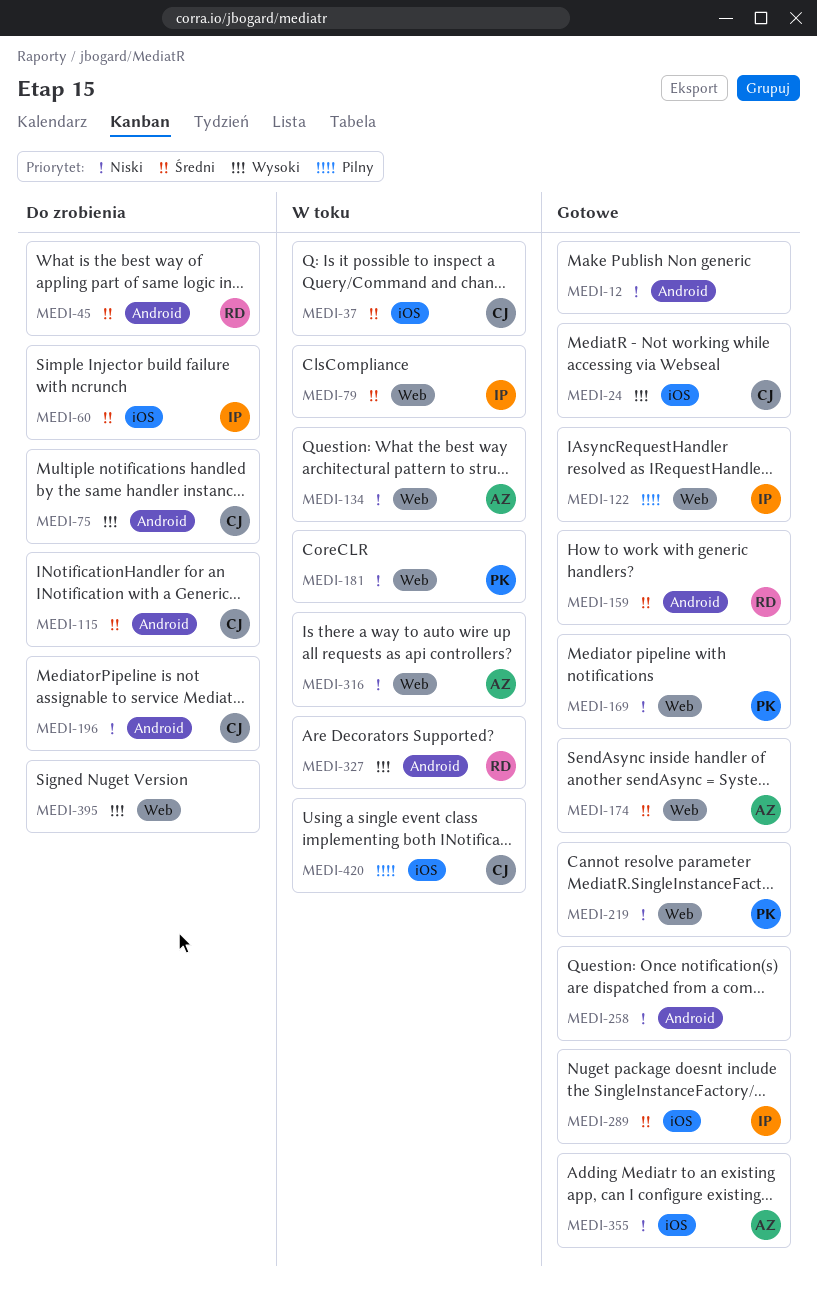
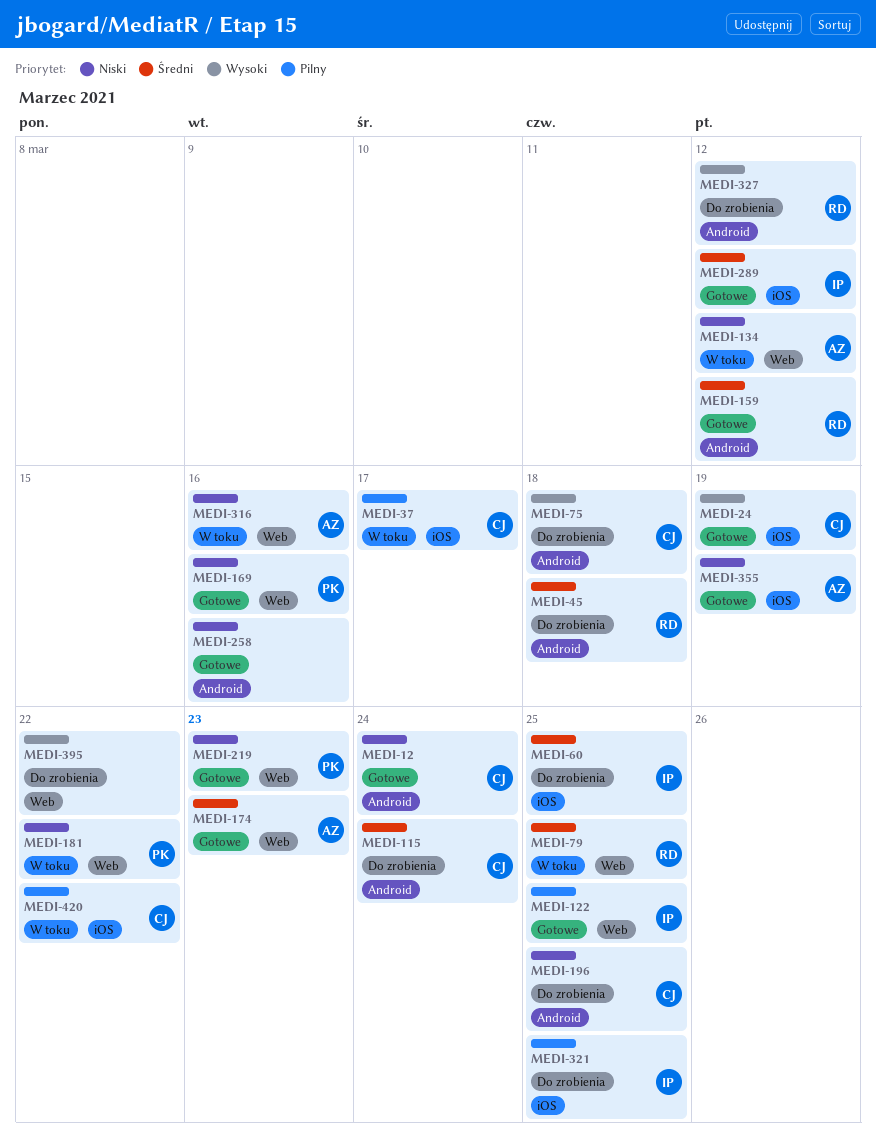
MEDI-12, owner: none -> CJ
MEDI-37, priority: Średni -> Pilny
MEDI-79, owner: IP -> RD
MEDI-321: none -> present
MEDI-327, status: W toku -> Do zrobienia

